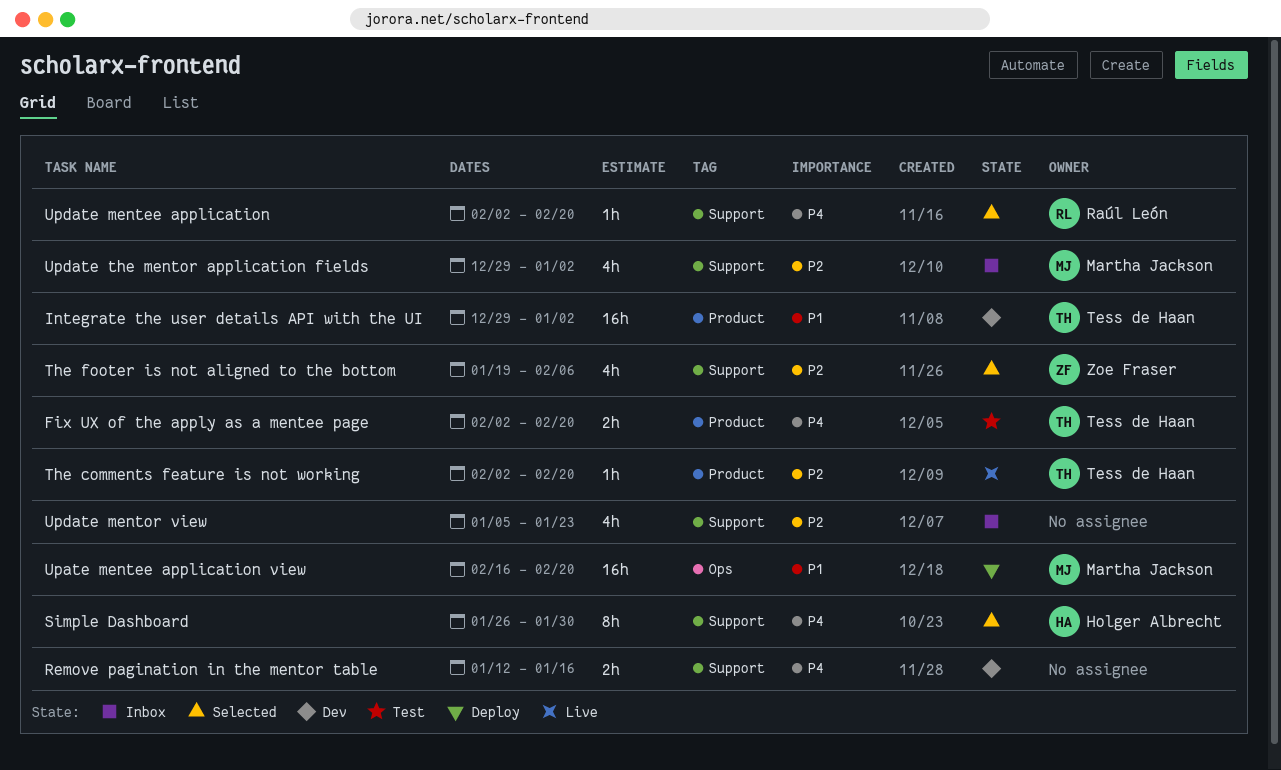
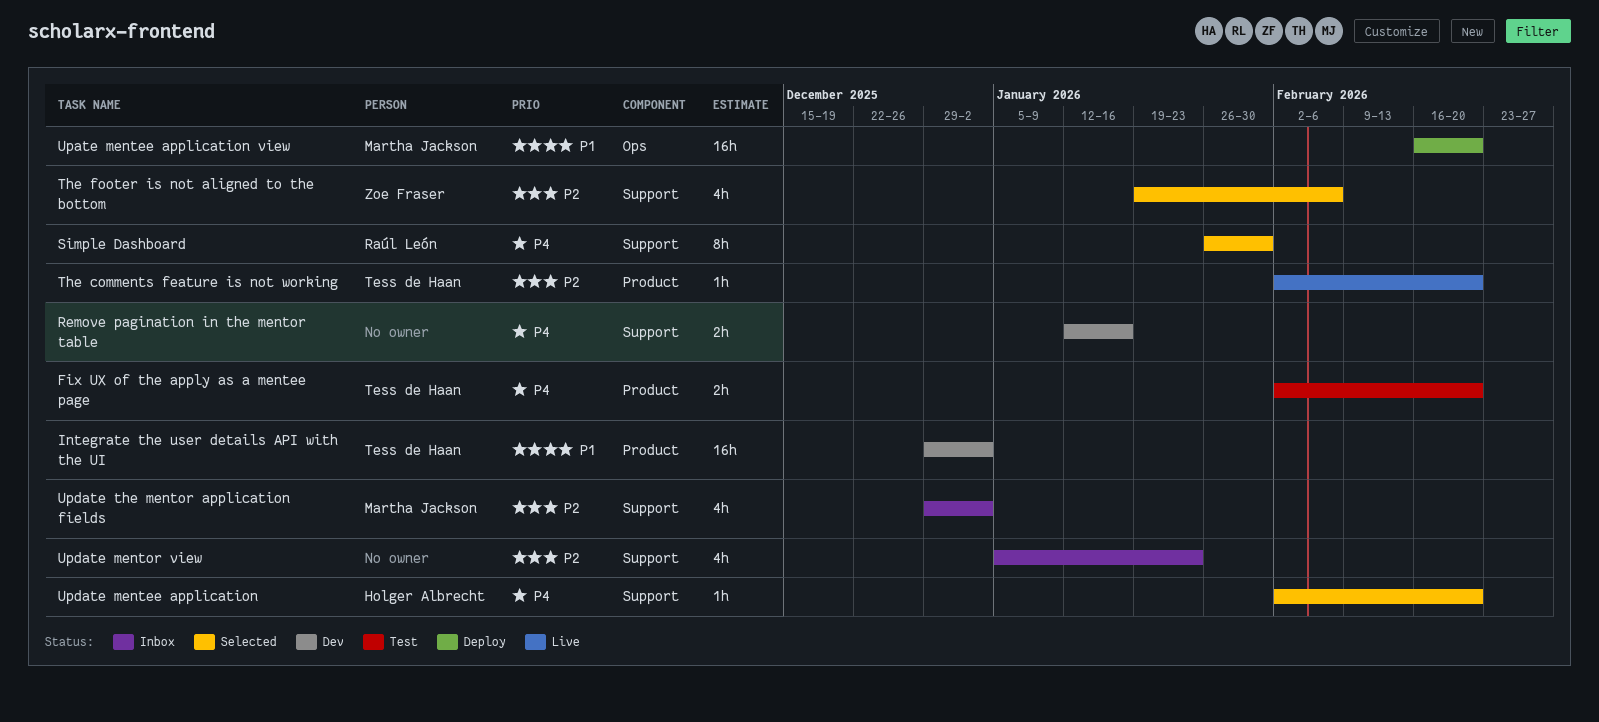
Simple Dashboard, owner: Holger Albrecht -> Raúl León
Update mentee application, owner: Raúl León -> Holger Albrecht

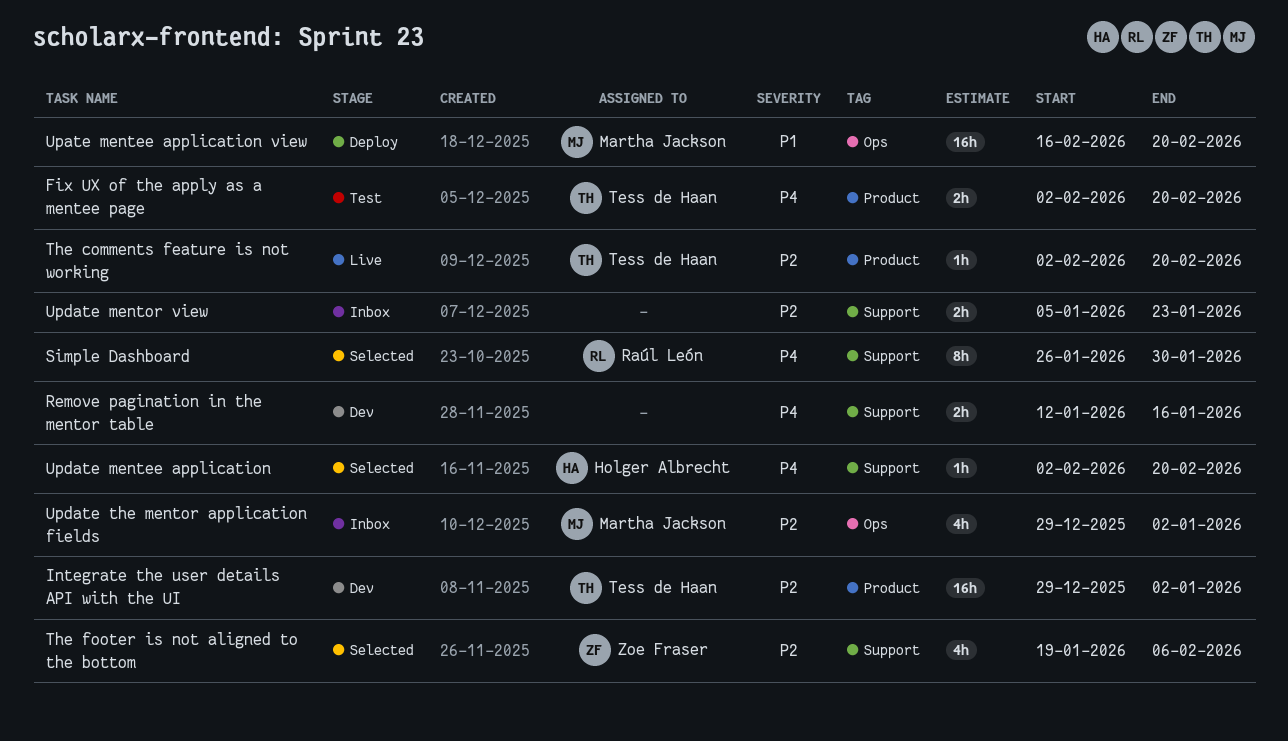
Integrate the user details API with the UI, priority: P1 -> P2
Update mentor view, estimate: 4h -> 2h
Update the mentor application fields, label: Support -> Ops

